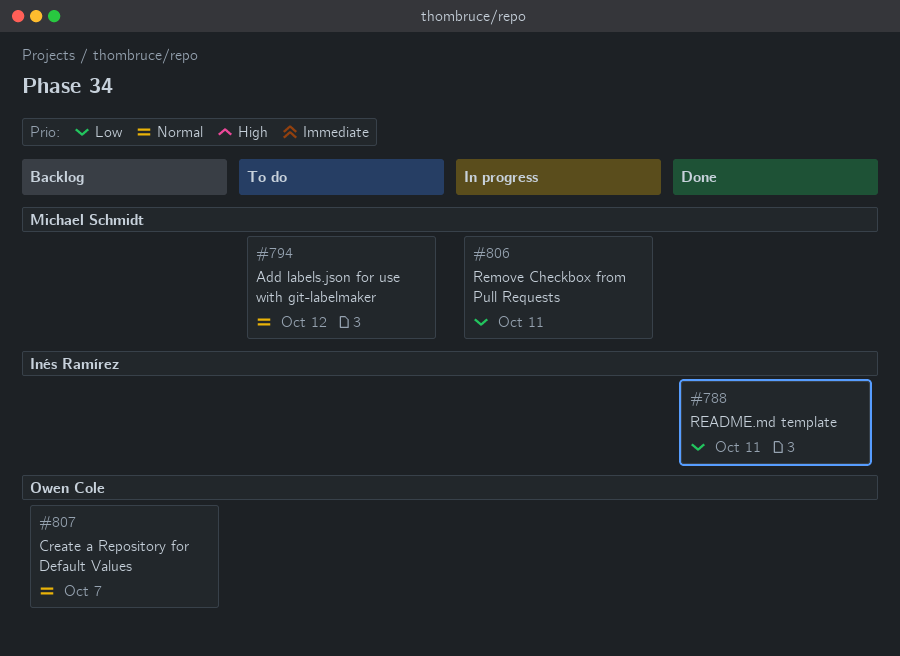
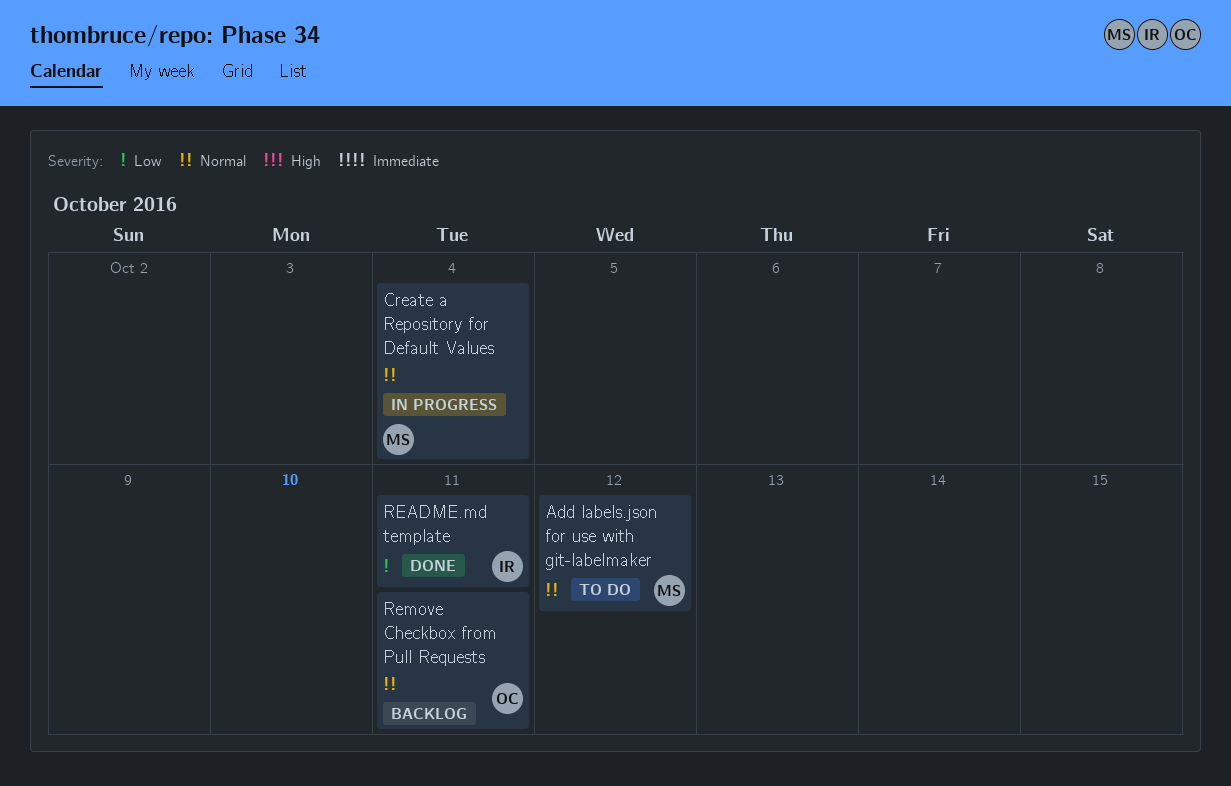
Create a Repository for Default Values, status: Backlog -> In progress
Create a Repository for Default Values, owner: Owen Cole -> Michael Schmidt
Create a Repository for Default Values, due: Oct 7 -> Oct 4
Remove Checkbox from Pull Requests, status: In progress -> Backlog
Remove Checkbox from Pull Requests, owner: Michael Schmidt -> Owen Cole
Remove Checkbox from Pull Requests, priority: Low -> Normal

